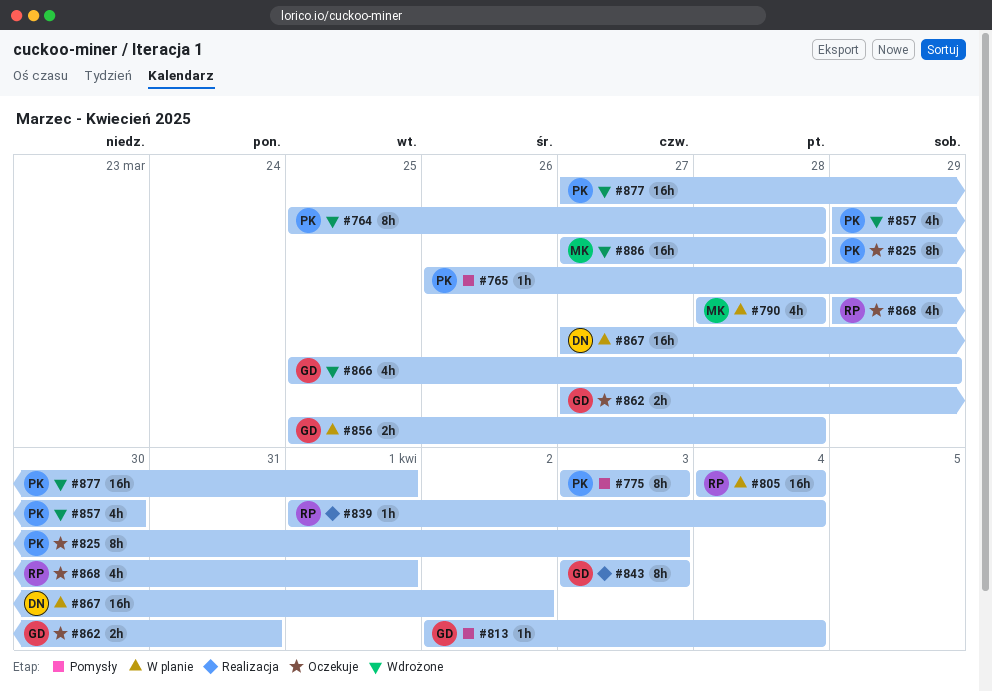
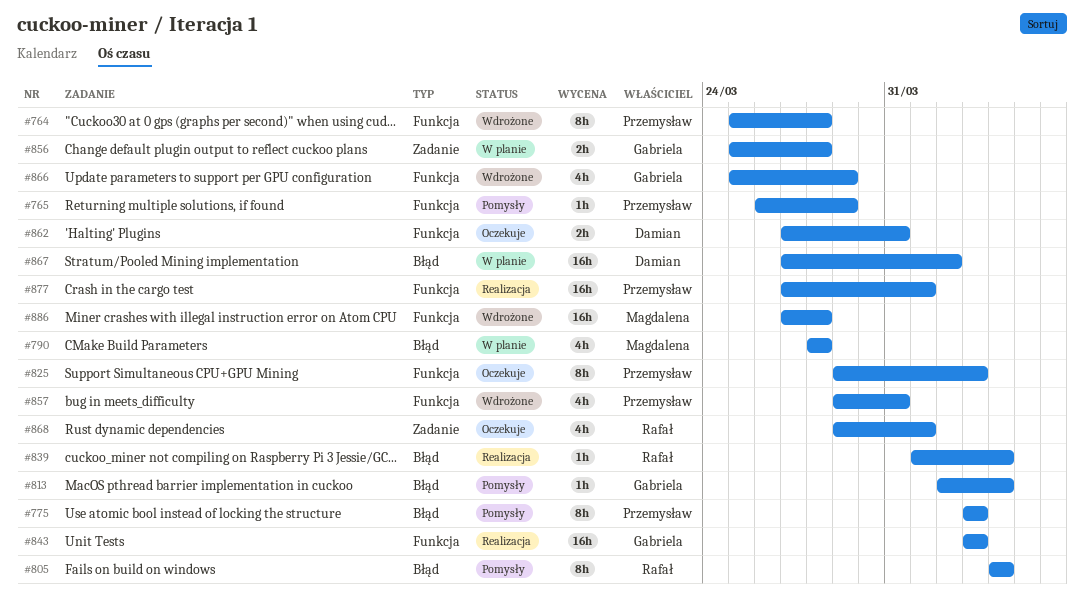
#805, status: W planie -> Pomysły
#805, estimate: 16h -> 8h
#843, estimate: 8h -> 16h
#857, due: Mar 30 -> Mar 31
#862, owner: Gabriela -> Damian
#877, status: Wdrożone -> Realizacja

